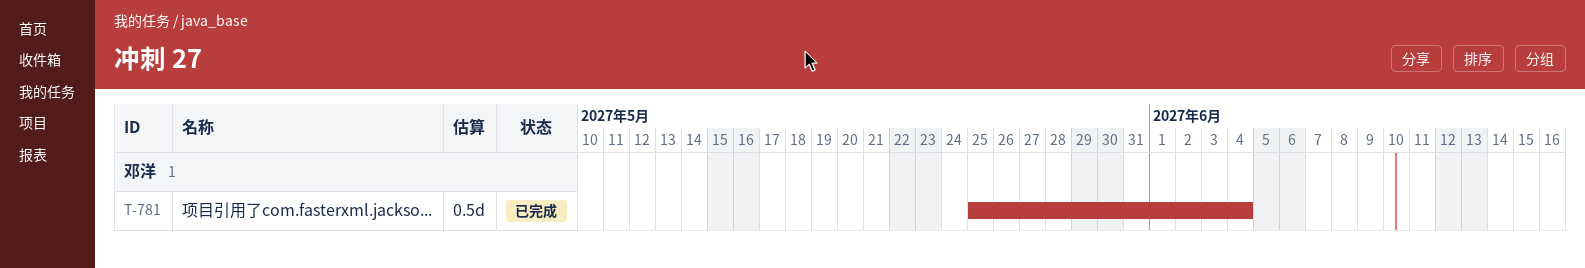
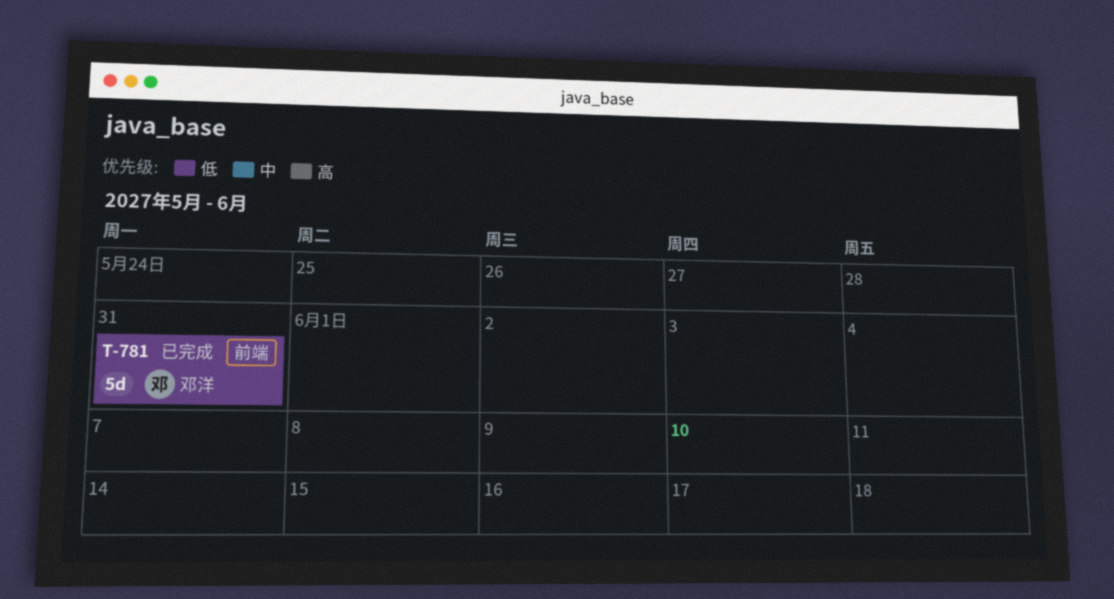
T-781, estimate: 0.5d -> 5d
T-781, due: Jun 4 -> May 31

